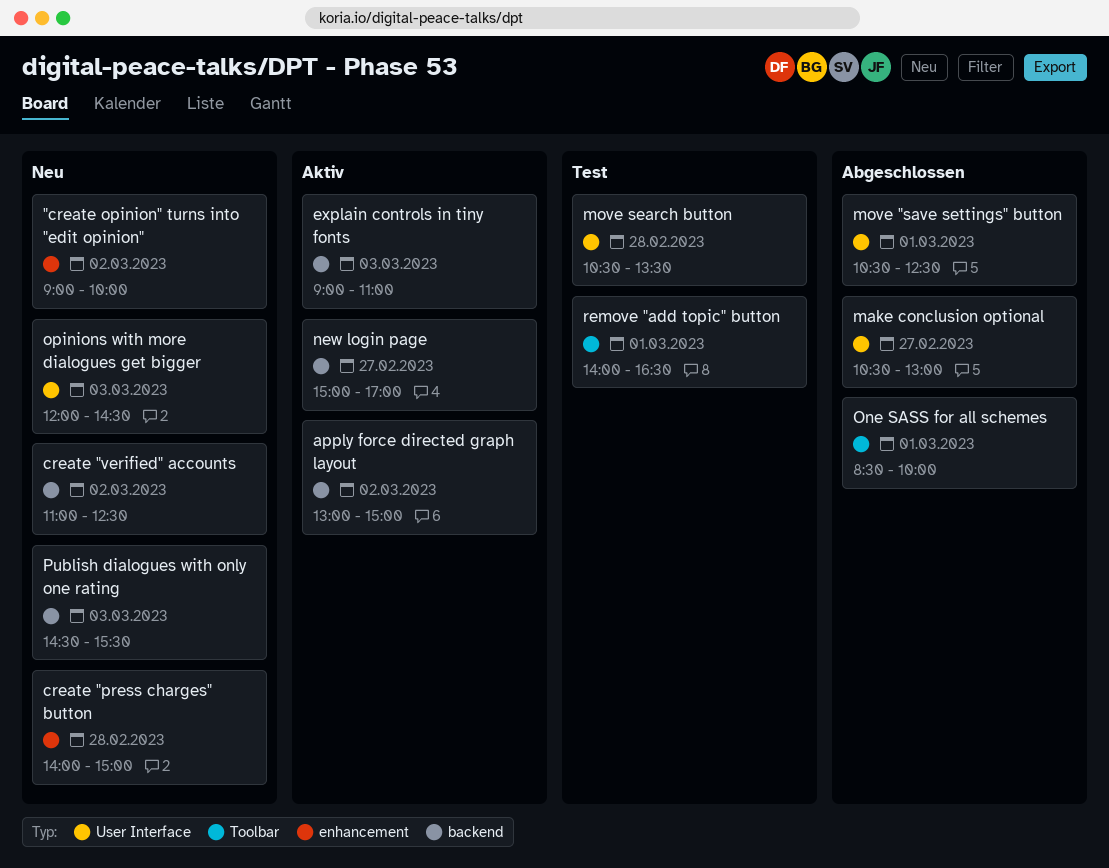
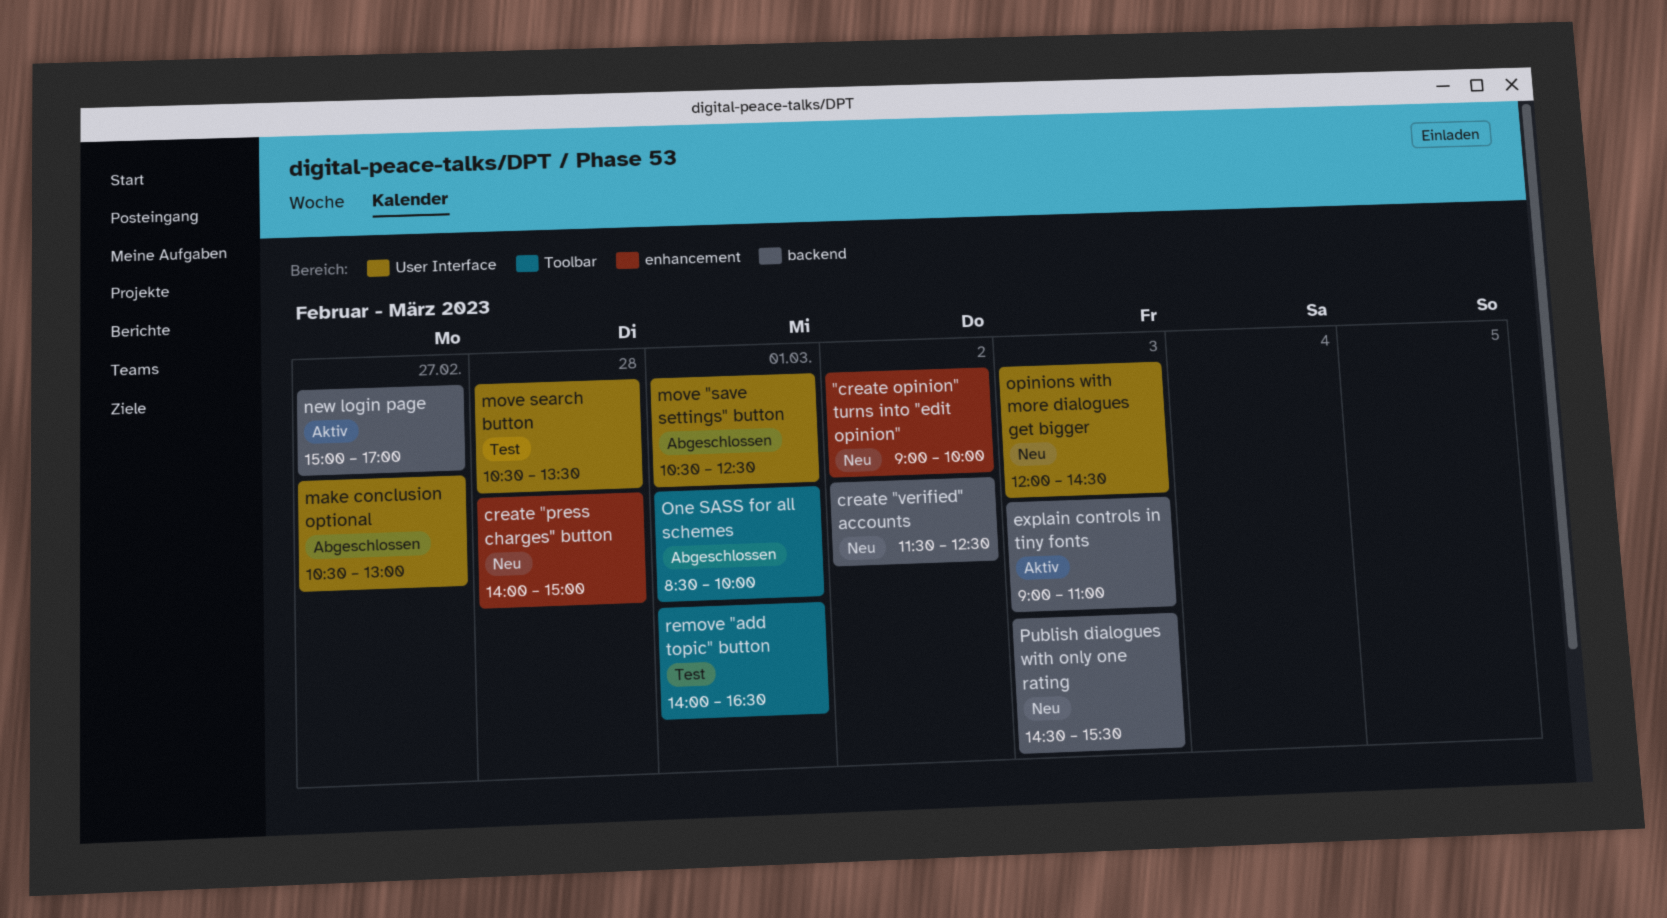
apply force directed graph layout: present -> none
create "verified" accounts, begins: 11:00 -> 11:30

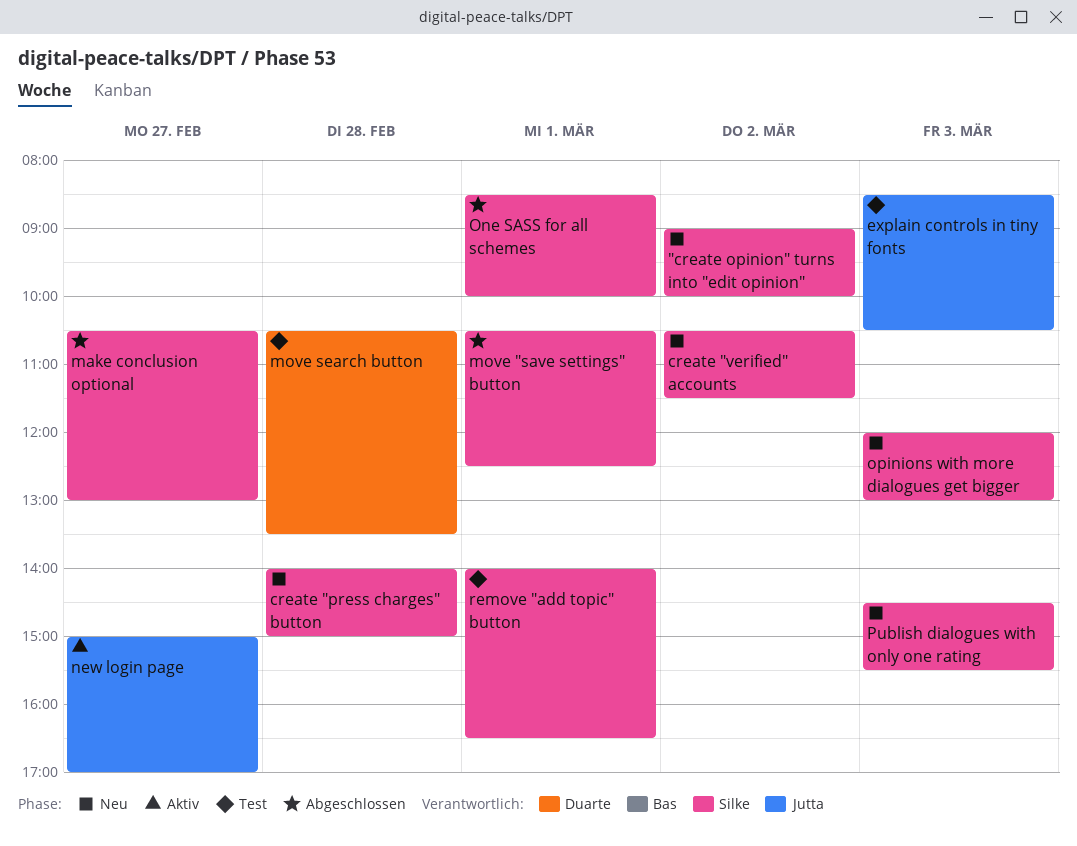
create "verified" accounts, begins: 11:30 -> 10:30
create "verified" accounts, ends: 12:30 -> 11:30
explain controls in tiny fonts, status: Aktiv -> Test
explain controls in tiny fonts, begins: 09:00 -> 08:30
explain controls in tiny fonts, ends: 11:00 -> 10:30
opinions with more dialogues get bigger, ends: 14:30 -> 13:00

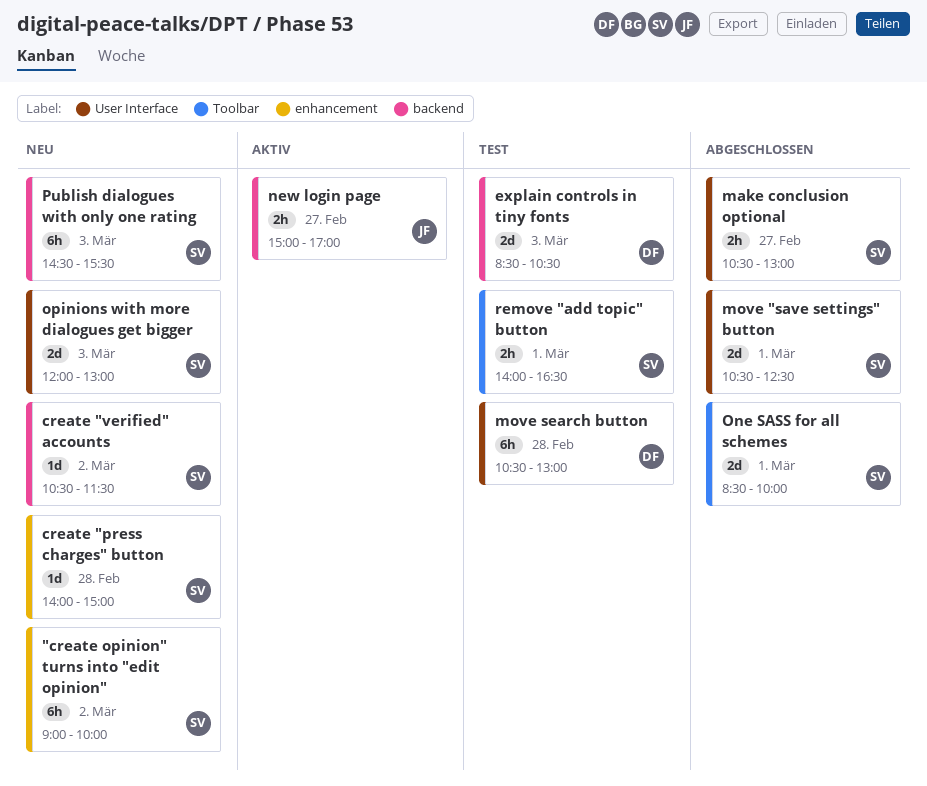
explain controls in tiny fonts, owner: Jutta -> Duarte
move search button, ends: 13:30 -> 13:00

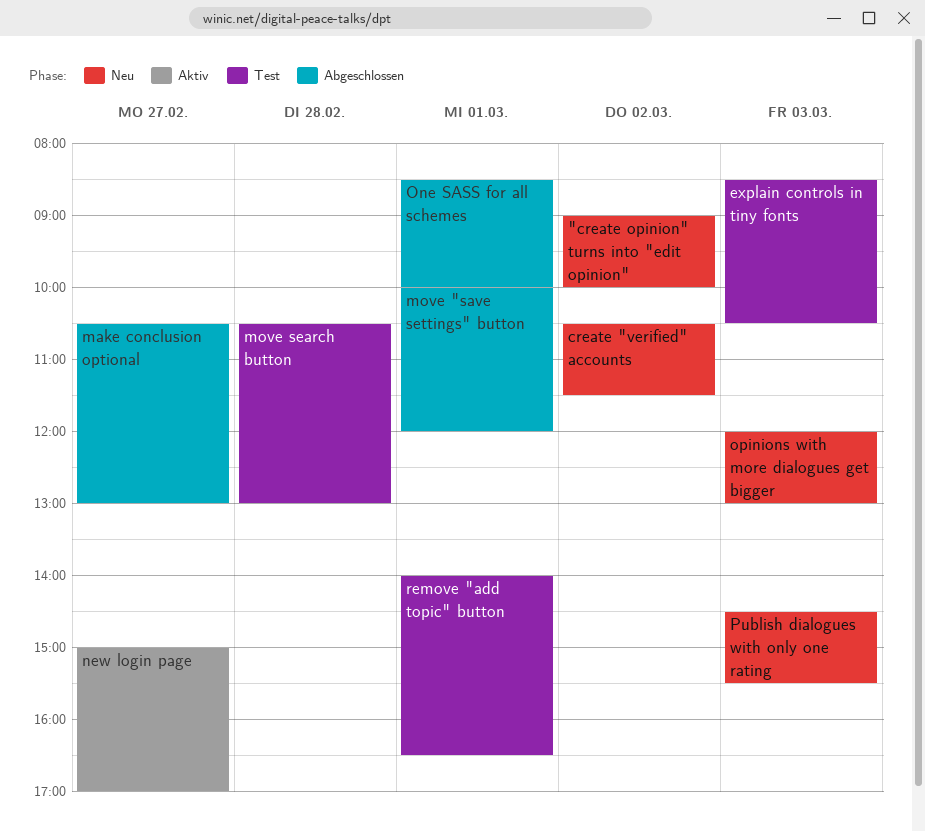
create "press charges" button: present -> none
move "save settings" button, begins: 10:30 -> 10:00
move "save settings" button, ends: 12:30 -> 12:00

